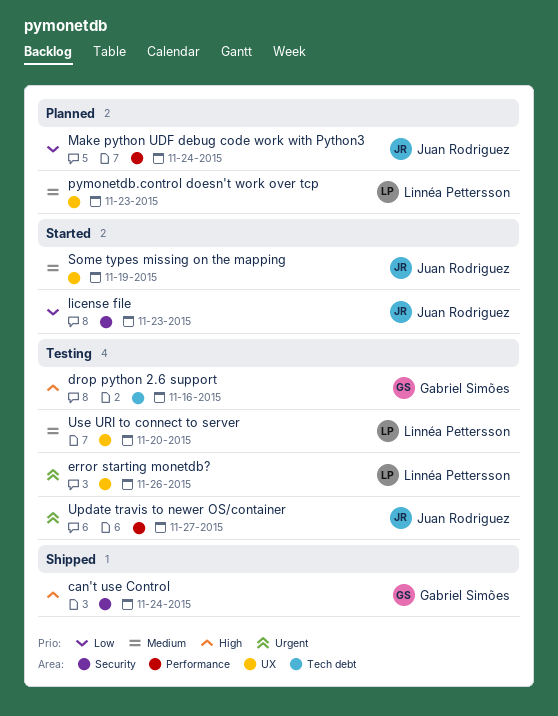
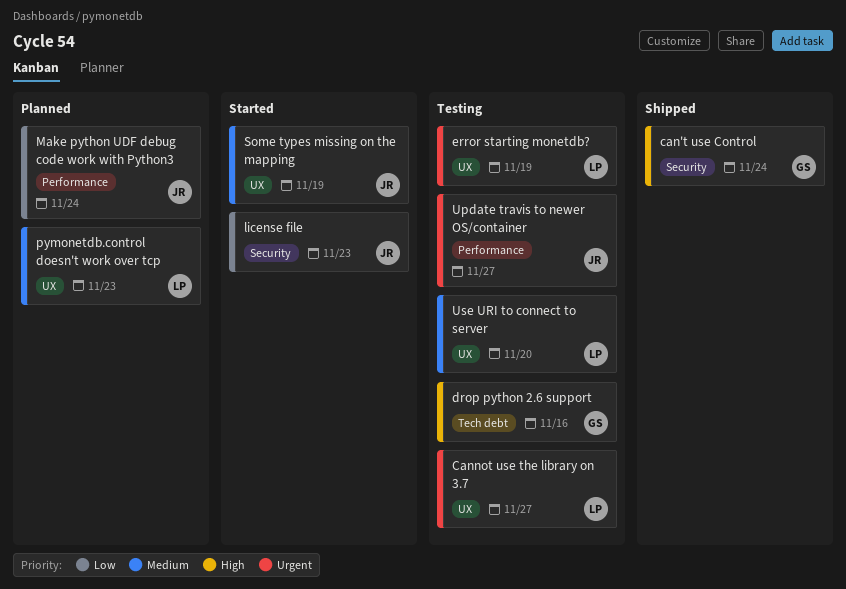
Cannot use the library on 3.7: none -> present
error starting monetdb?, due: Nov 26 -> Nov 19

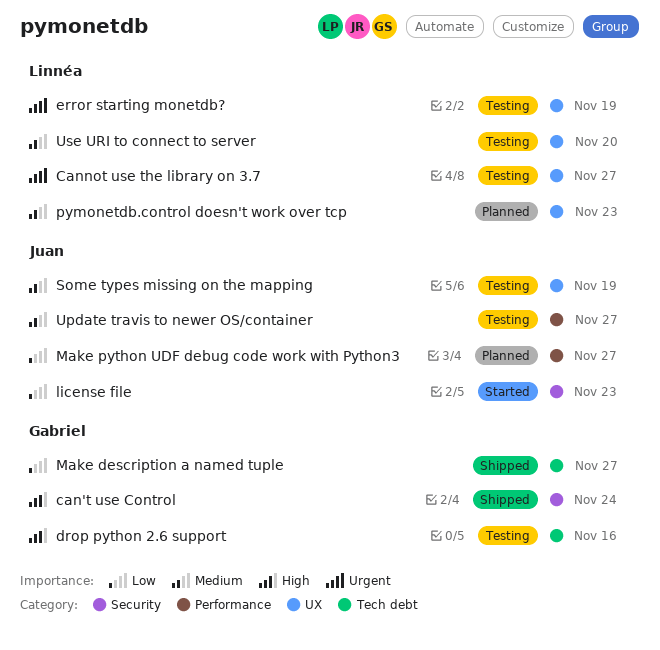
Make description a named tuple: none -> present
Make python UDF debug code work with Python3, due: Nov 24 -> Nov 27
Some types missing on the mapping, status: Started -> Testing
Update travis to newer OS/container, priority: Urgent -> Medium

